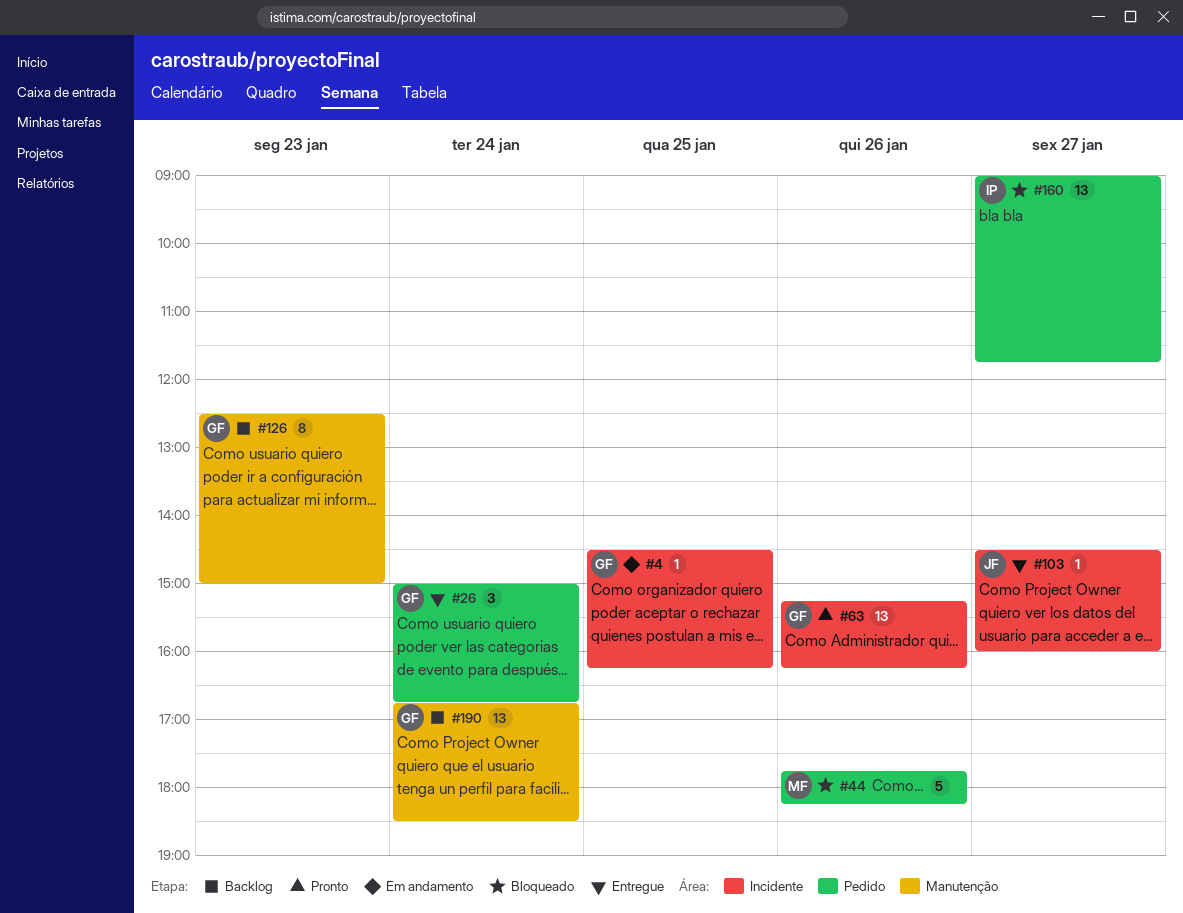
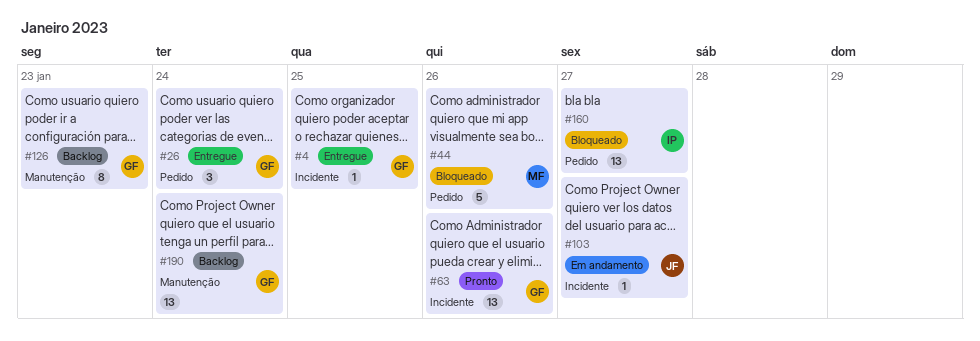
#4, status: Em andamento -> Entregue
#103, status: Entregue -> Em andamento

